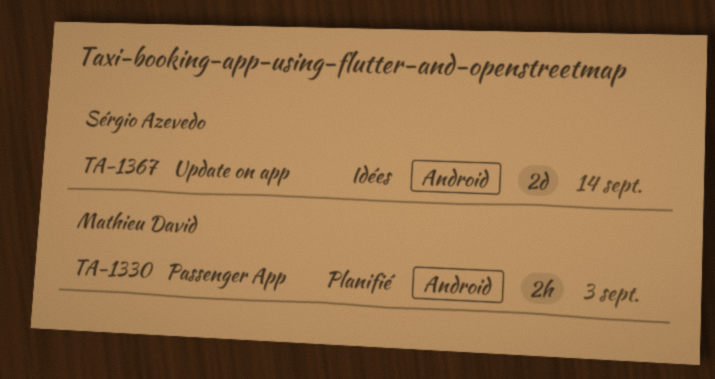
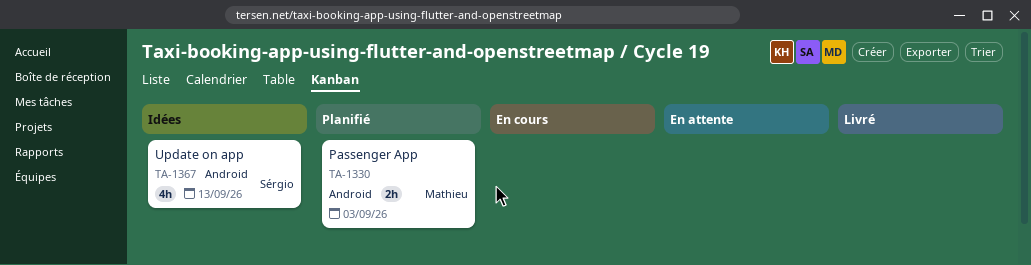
TA-1367, estimate: 2d -> 4h
TA-1367, due: Sep 14 -> Sep 13

